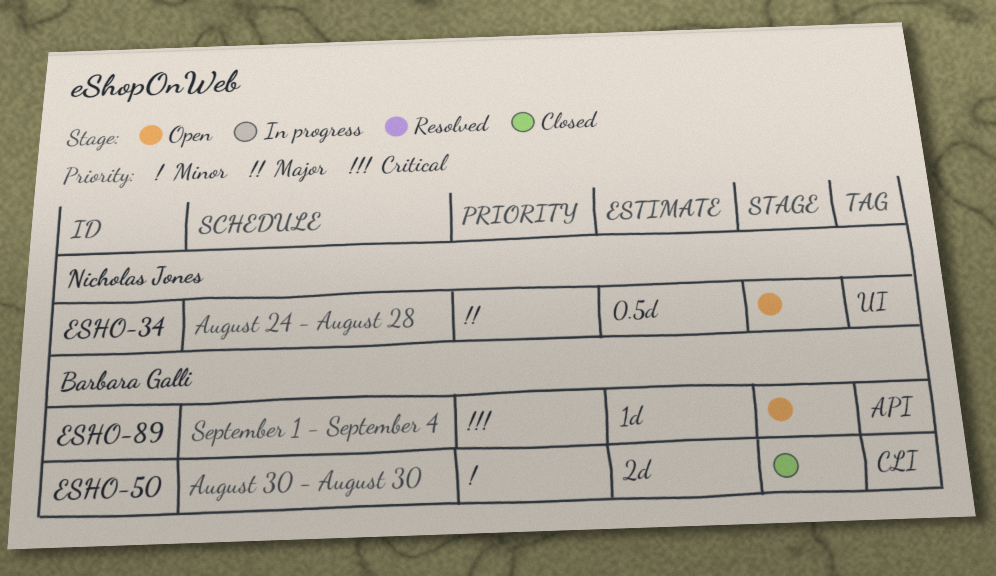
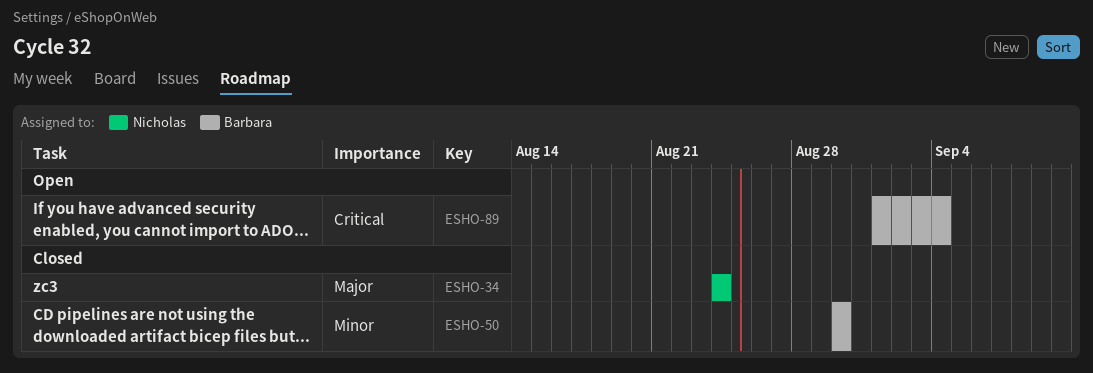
ESHO-34, status: Open -> Closed
ESHO-34, due: Aug 28 -> Aug 24

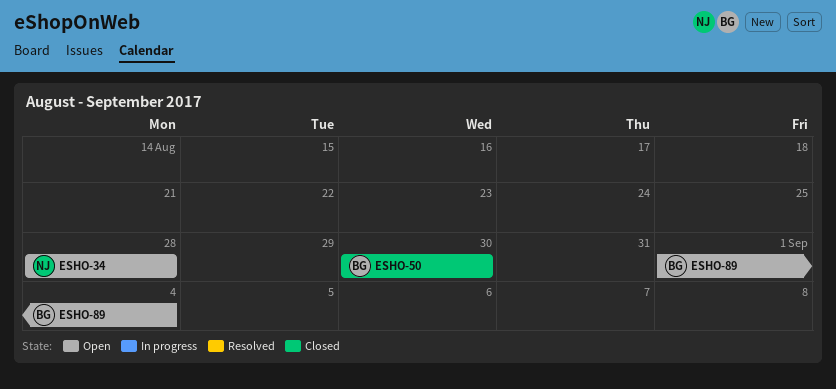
ESHO-34, status: Closed -> Open
ESHO-34, start: Aug 24 -> Aug 28
ESHO-34, due: Aug 24 -> Aug 28

